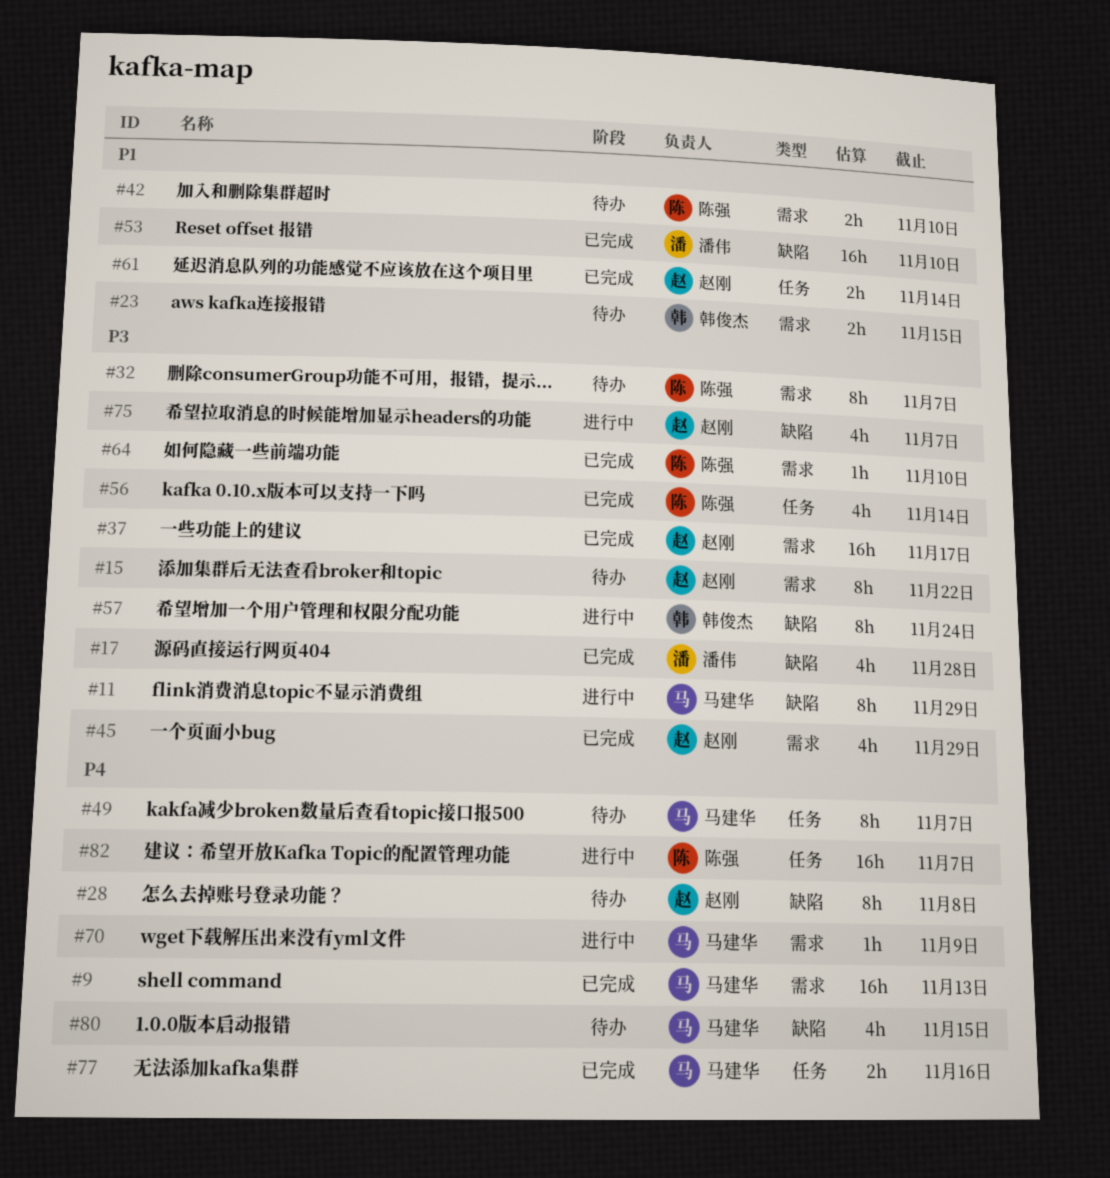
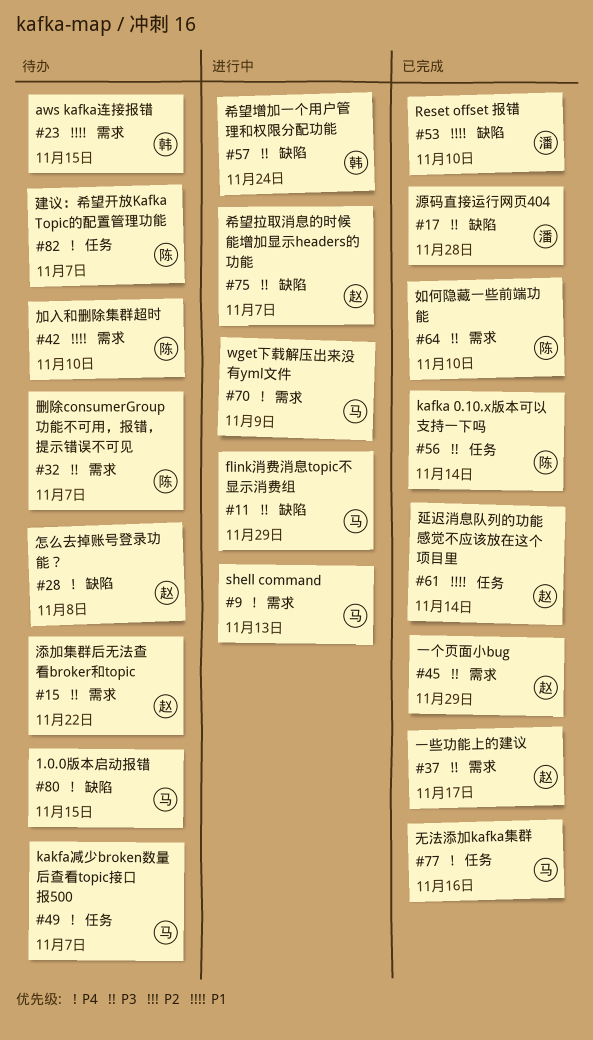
#9, status: 已完成 -> 进行中
#82, status: 进行中 -> 待办

